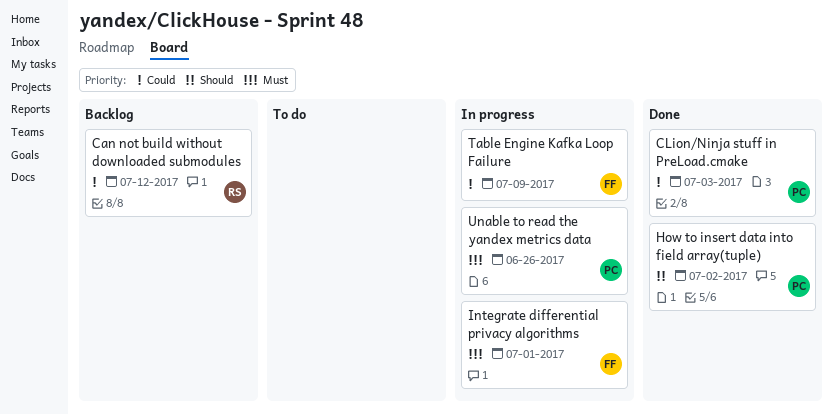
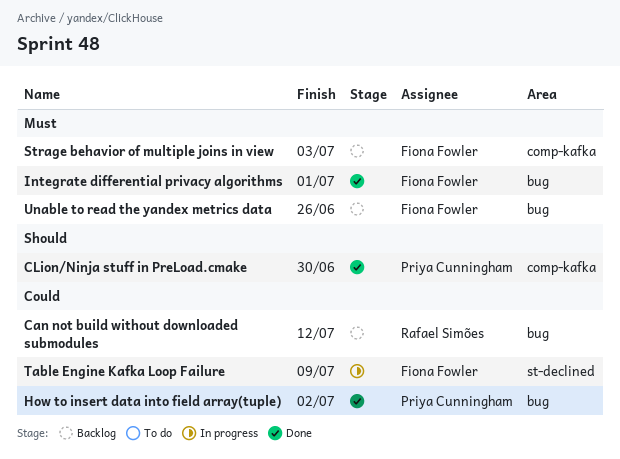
CLion/Ninja stuff in PreLoad.cmake, priority: Could -> Should
CLion/Ninja stuff in PreLoad.cmake, due: Jul 3 -> Jun 30
How to insert data into field array(tuple), priority: Should -> Could
Integrate differential privacy algorithms, status: In progress -> Done
Strage behavior of multiple joins in view: none -> present
Unable to read the yandex metrics data, status: In progress -> Backlog
Unable to read the yandex metrics data, owner: Priya Cunningham -> Fiona Fowler

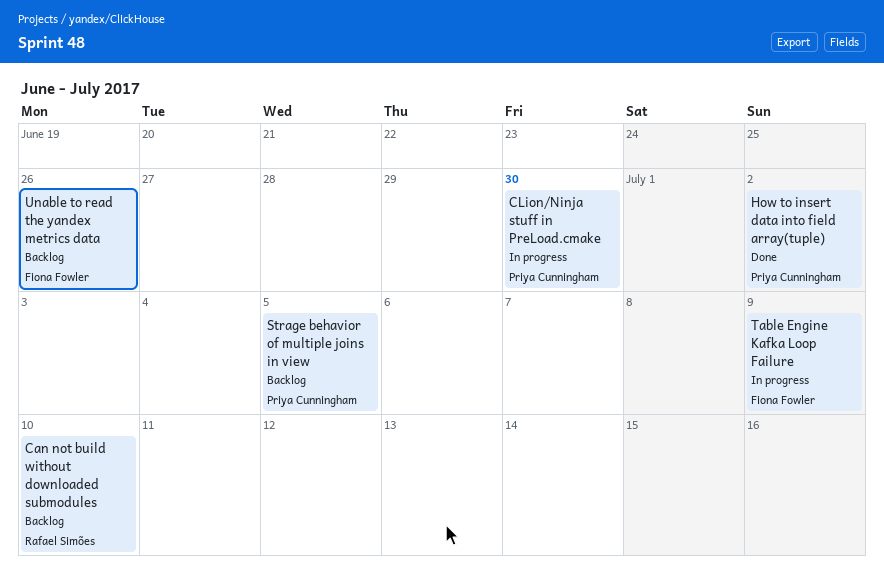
Can not build without downloaded submodules, due: Jul 12 -> Jul 10
CLion/Ninja stuff in PreLoad.cmake, status: Done -> In progress
Integrate differential privacy algorithms: present -> none
Strage behavior of multiple joins in view, owner: Fiona Fowler -> Priya Cunningham
Strage behavior of multiple joins in view, due: Jul 3 -> Jul 5

